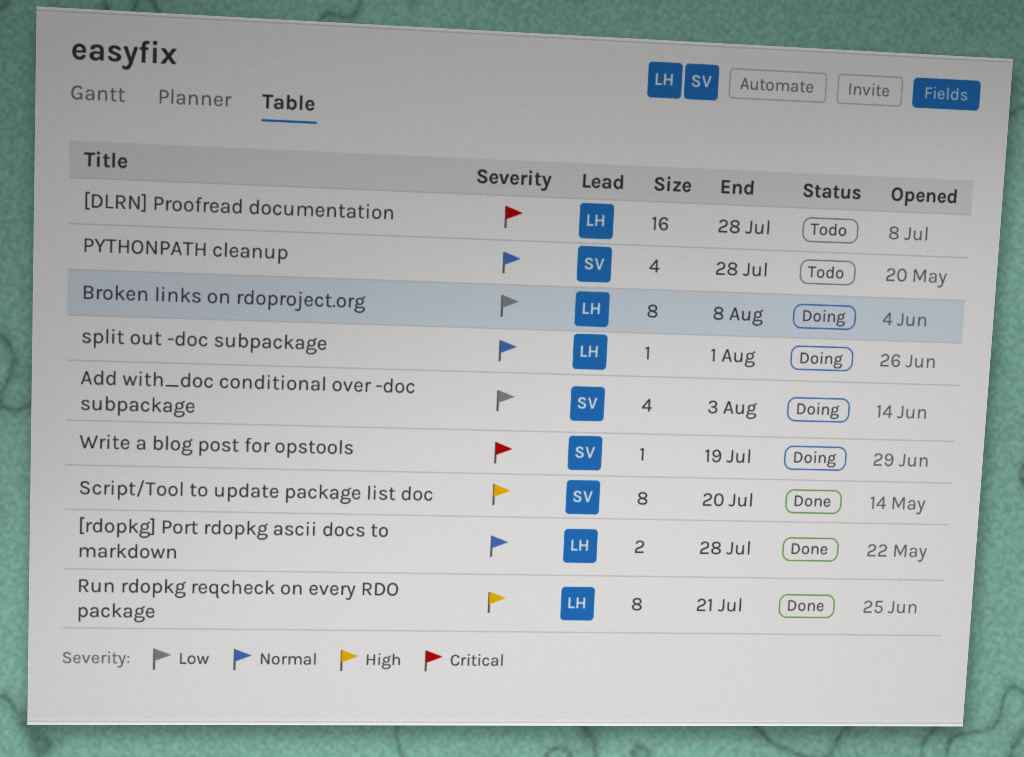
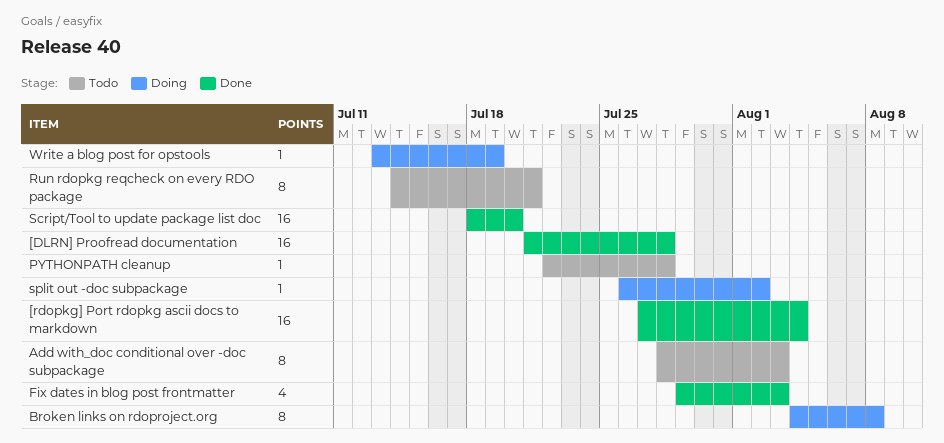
[DLRN] Proofread documentation, status: Todo -> Done
[rdopkg] Port rdopkg ascii docs to markdown, estimate: 2 -> 16
[rdopkg] Port rdopkg ascii docs to markdown, due: Jul 28 -> Aug 4
Add with_doc conditional over -doc subpackage, status: Doing -> Todo
Add with_doc conditional over -doc subpackage, estimate: 4 -> 8
Fix dates in blog post frontmatter: none -> present
PYTHONPATH cleanup, estimate: 4 -> 1
Run rdopkg reqcheck on every RDO package, status: Done -> Todo
Script/Tool to update package list doc, estimate: 8 -> 16
split out -doc subpackage, due: Aug 1 -> Aug 2

